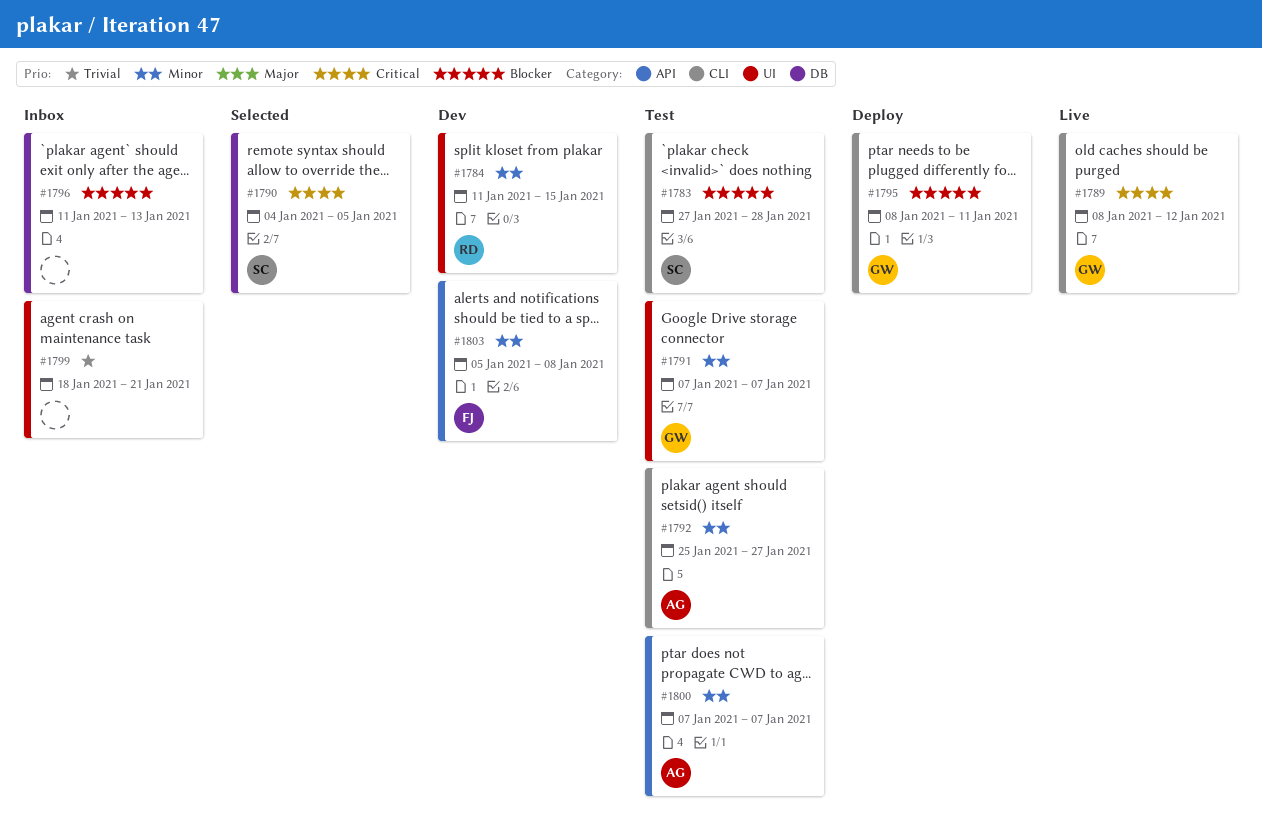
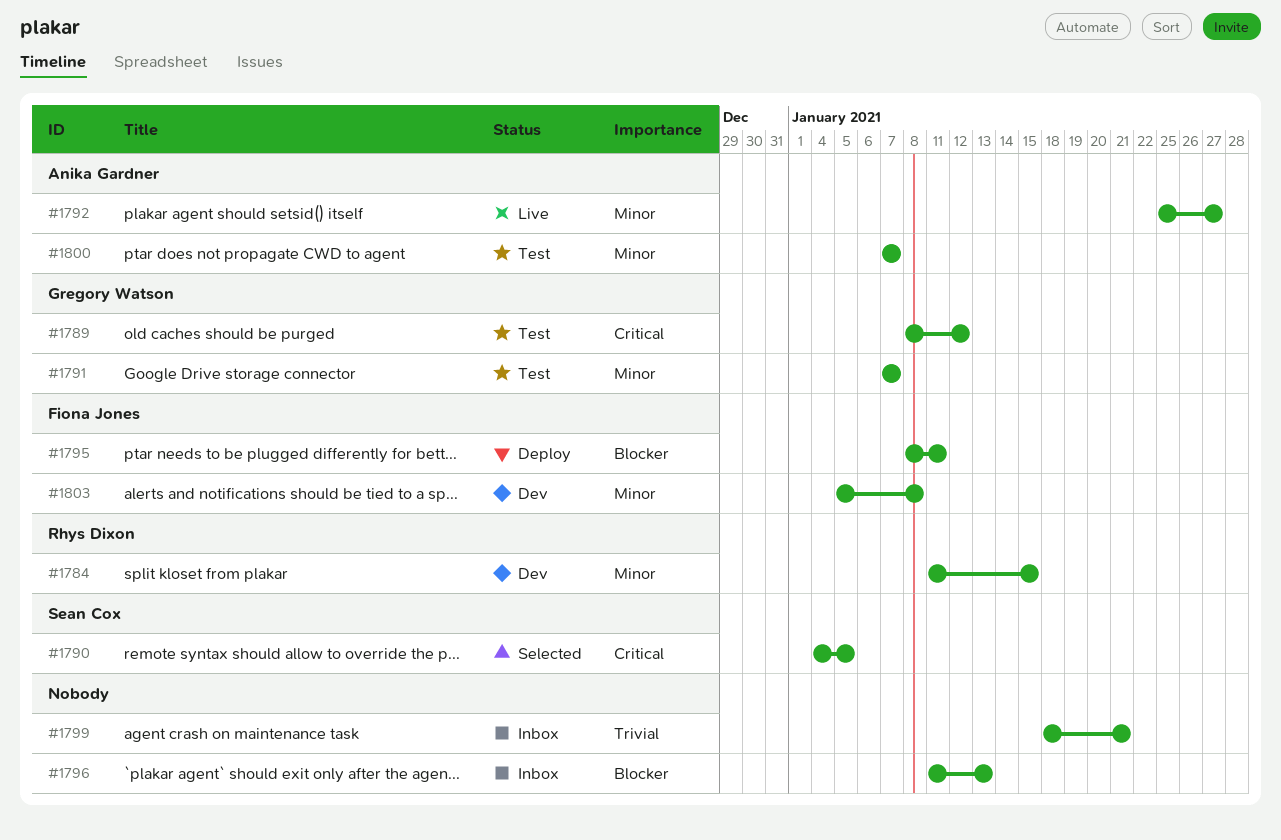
#1783: present -> none
#1789, status: Live -> Test
#1792, status: Test -> Live
#1795, owner: Gregory Watson -> Fiona Jones

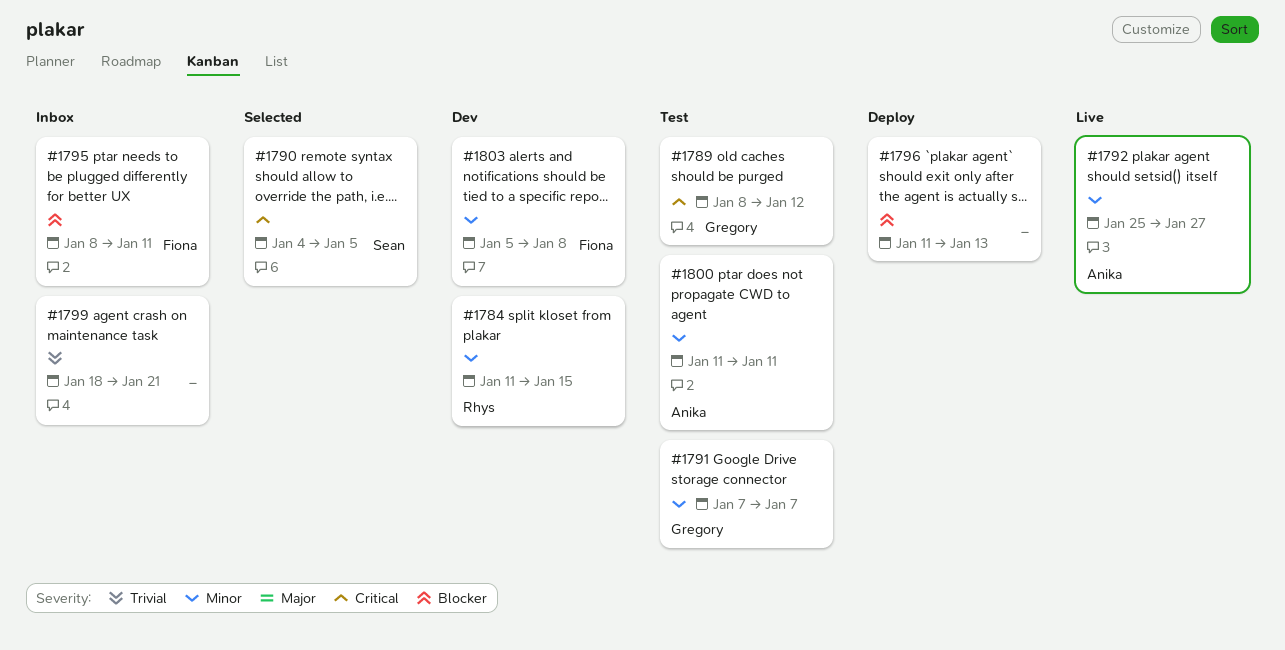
#1795, status: Deploy -> Inbox
#1796, status: Inbox -> Deploy
#1800, start: Jan 7 -> Jan 11
#1800, due: Jan 7 -> Jan 11

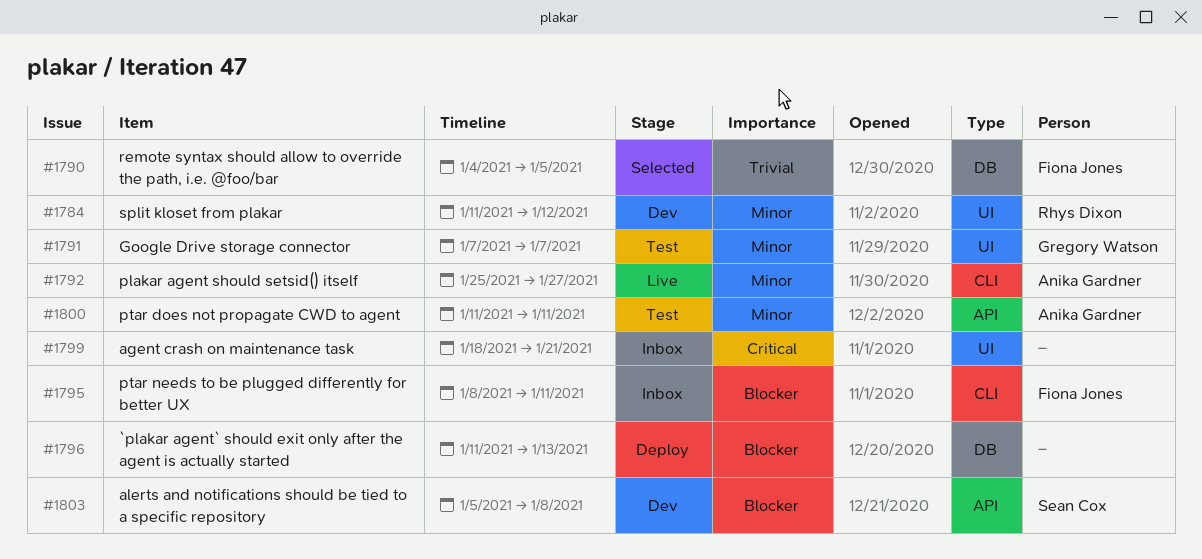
#1784, due: Jan 15 -> Jan 12
#1789: present -> none
#1790, owner: Sean Cox -> Fiona Jones
#1790, priority: Critical -> Trivial
#1799, priority: Trivial -> Critical
#1803, owner: Fiona Jones -> Sean Cox
#1803, priority: Minor -> Blocker

